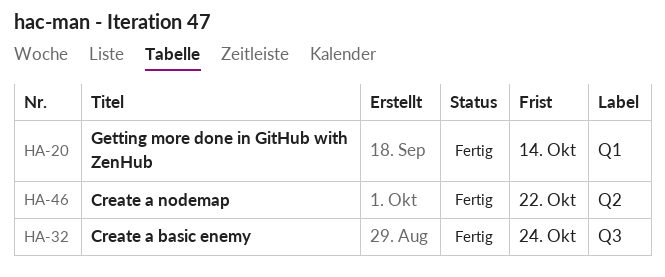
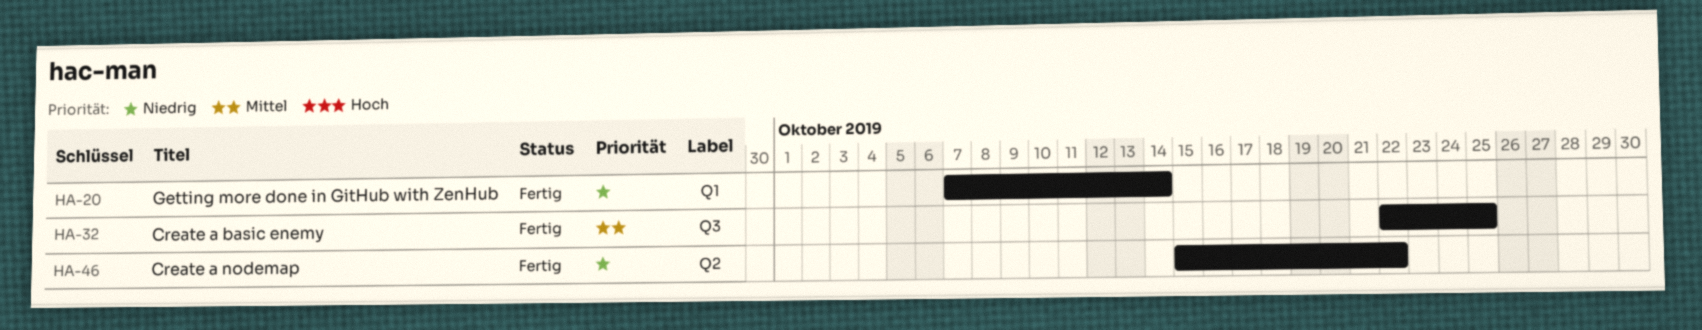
HA-32, due: Oct 24 -> Oct 25

